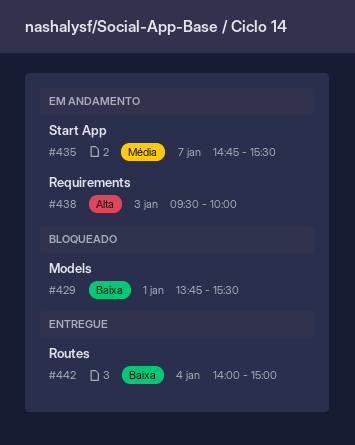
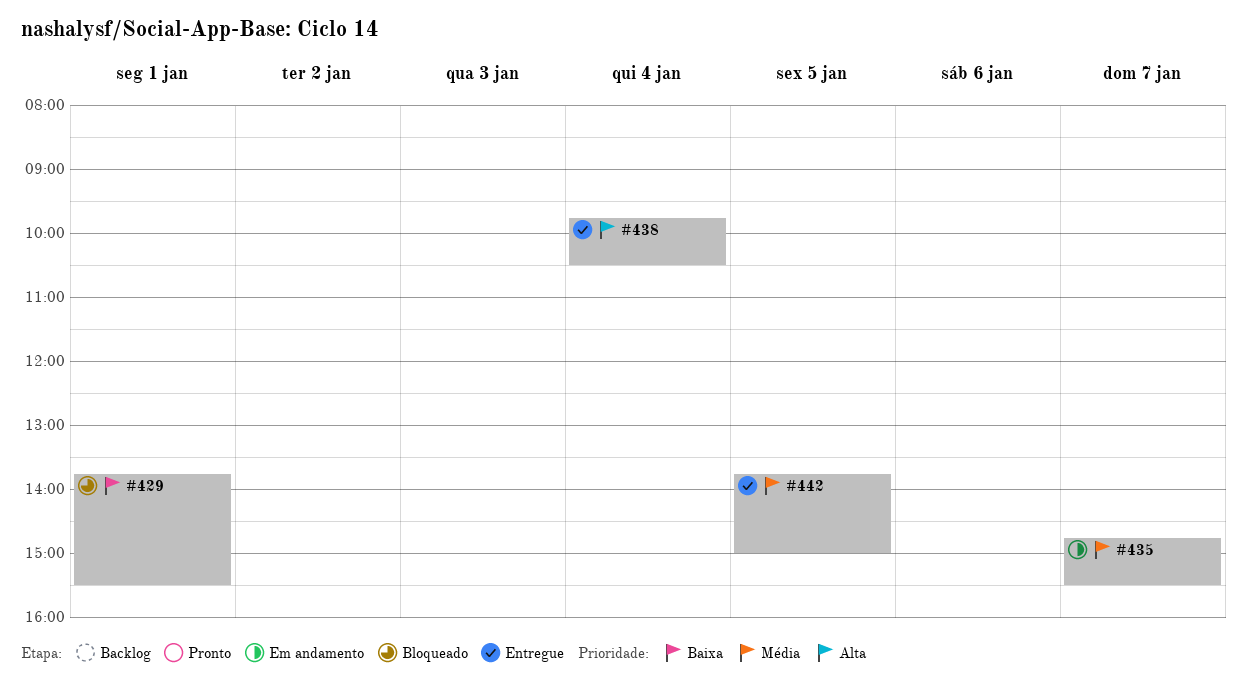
#438, status: Em andamento -> Entregue
#438, day: Jan 3 -> Jan 4
#438, begins: 09:30 -> 09:45
#438, ends: 10:00 -> 10:30
#442, priority: Baixa -> Média
#442, day: Jan 4 -> Jan 5
#442, begins: 14:00 -> 13:45

